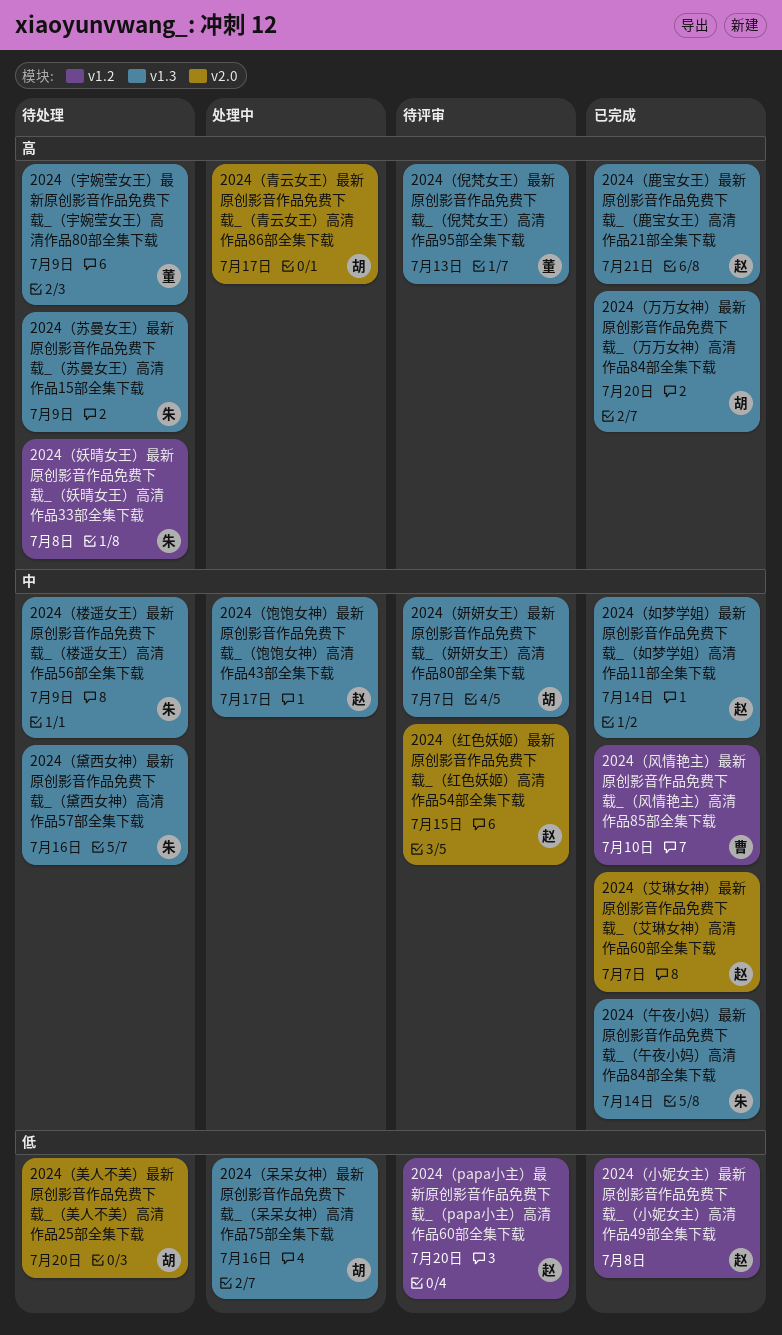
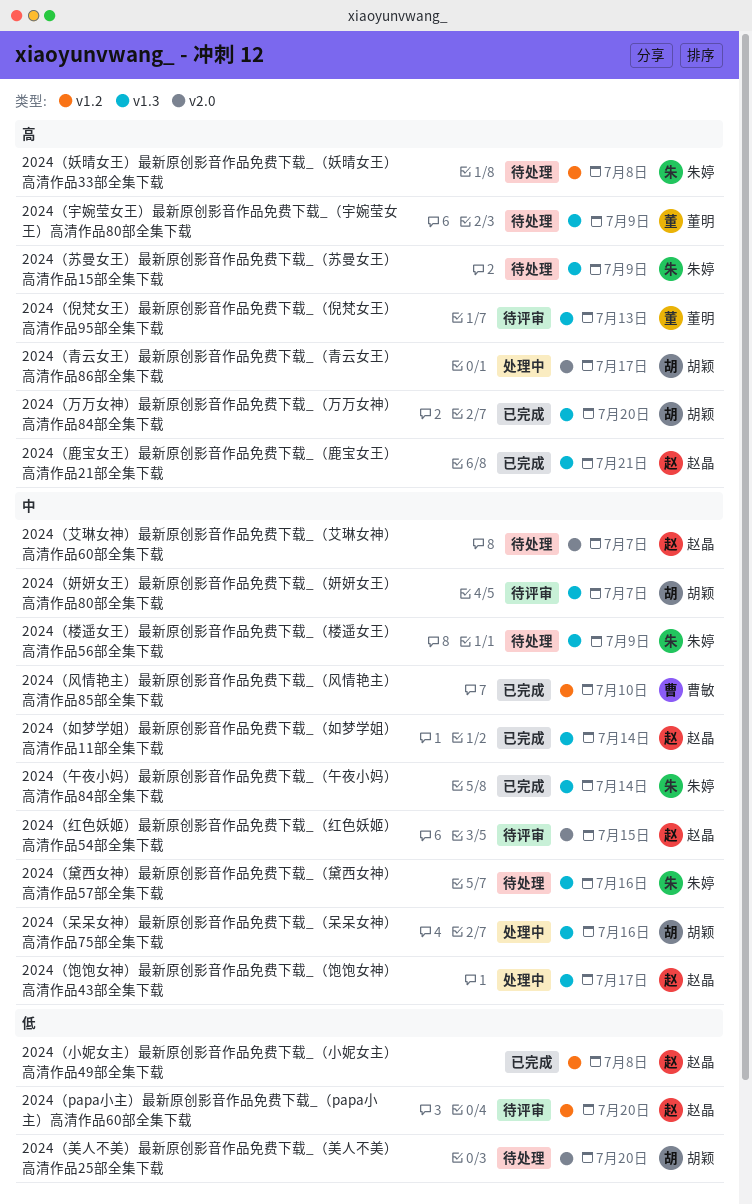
2024（呆呆女神）最新原创影音作品免费下载_（呆呆女神）高清作品75部全集下载, priority: 低 -> 中
2024（艾琳女神）最新原创影音作品免费下载_（艾琳女神）高清作品60部全集下载, status: 已完成 -> 待处理

